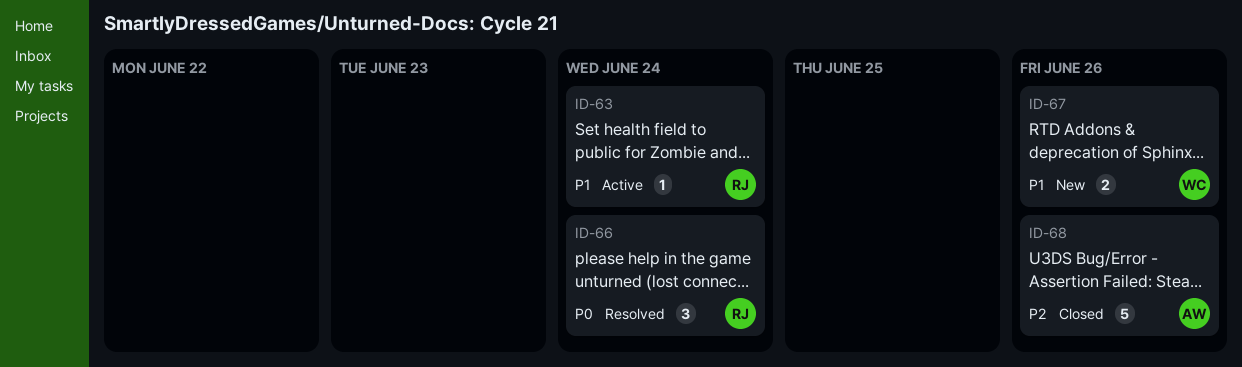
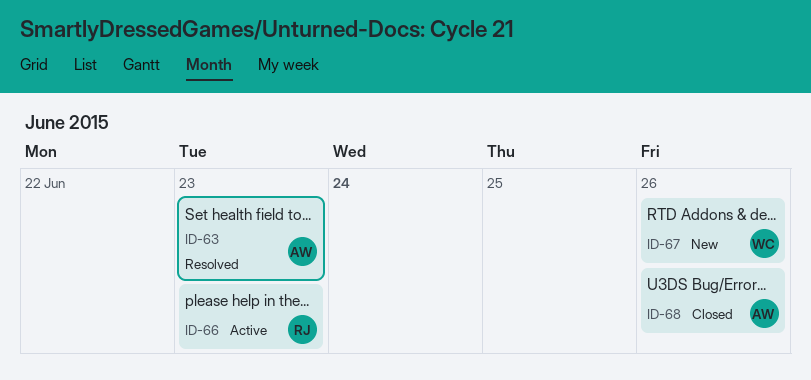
ID-63, status: Active -> Resolved
ID-63, owner: RJ -> AW
ID-63, due: Jun 24 -> Jun 23
ID-66, status: Resolved -> Active
ID-66, due: Jun 24 -> Jun 23

